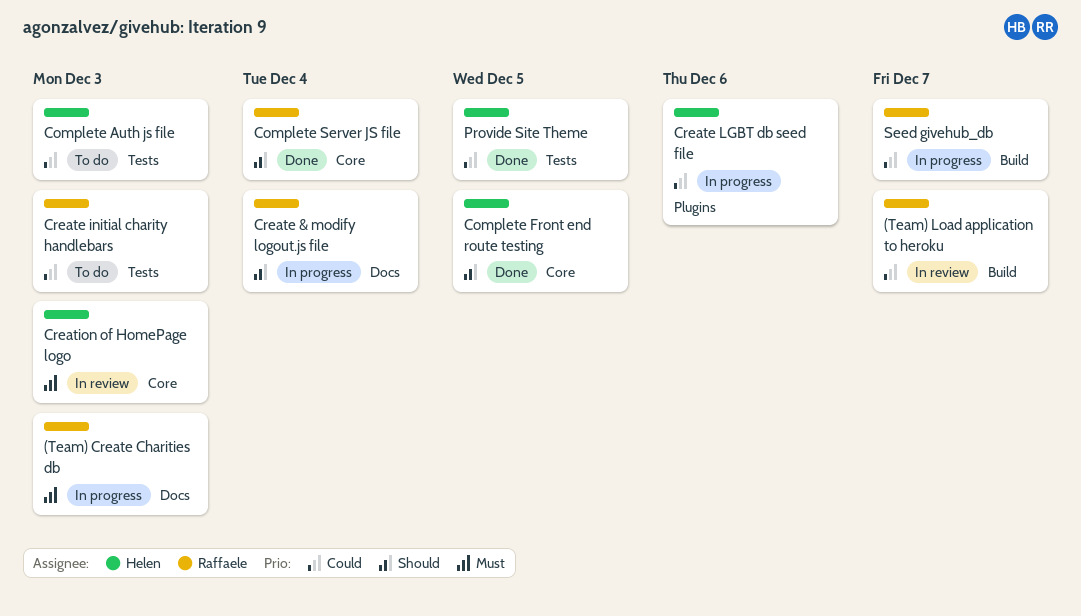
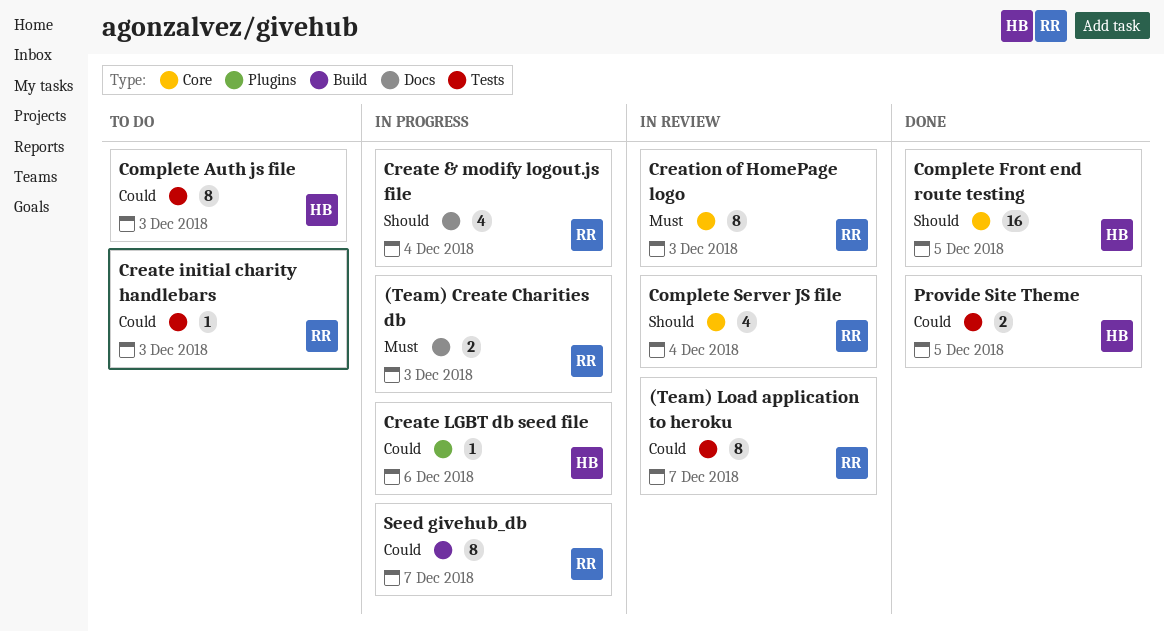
(Team) Load application to heroku, label: Build -> Tests
Complete Server JS file, status: Done -> In review
Creation of HomePage logo, owner: Helen -> Raffaele

